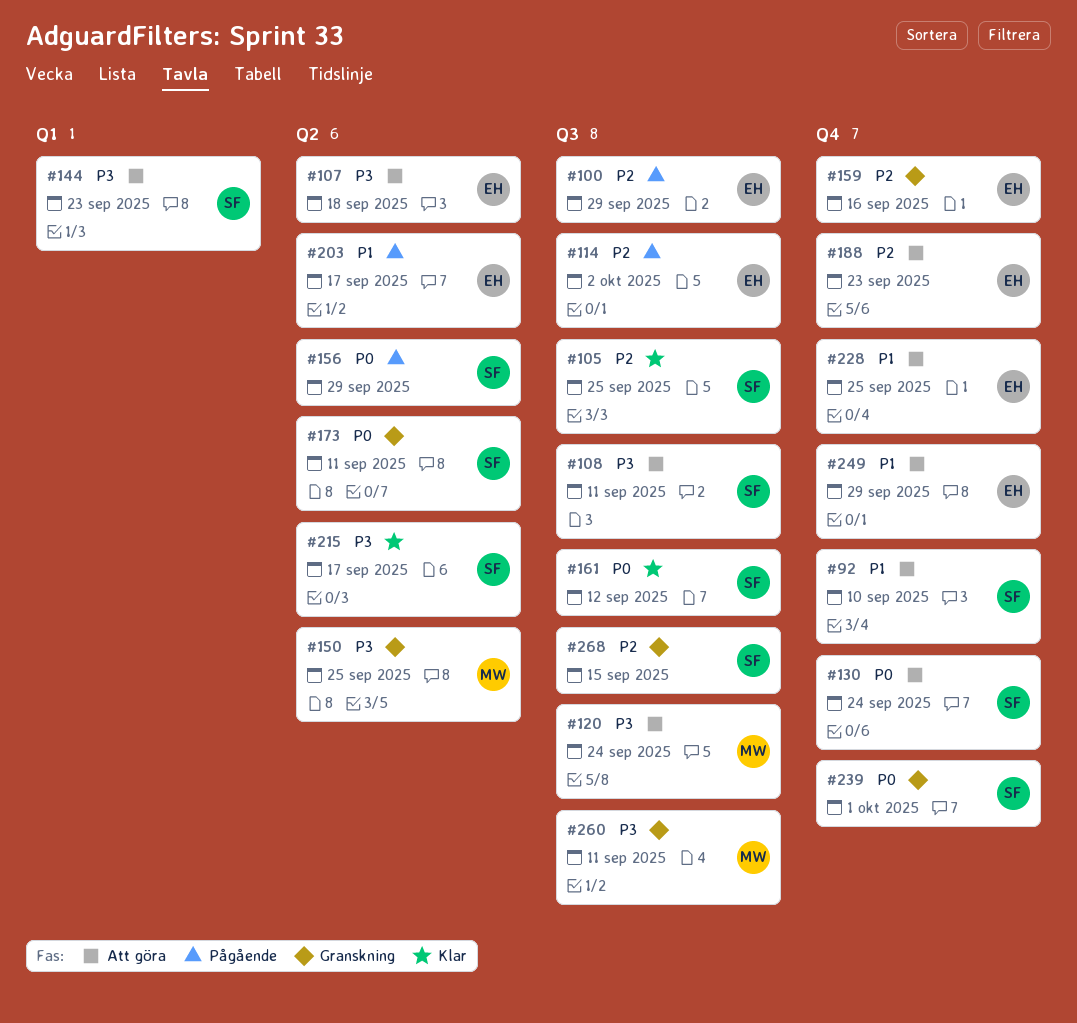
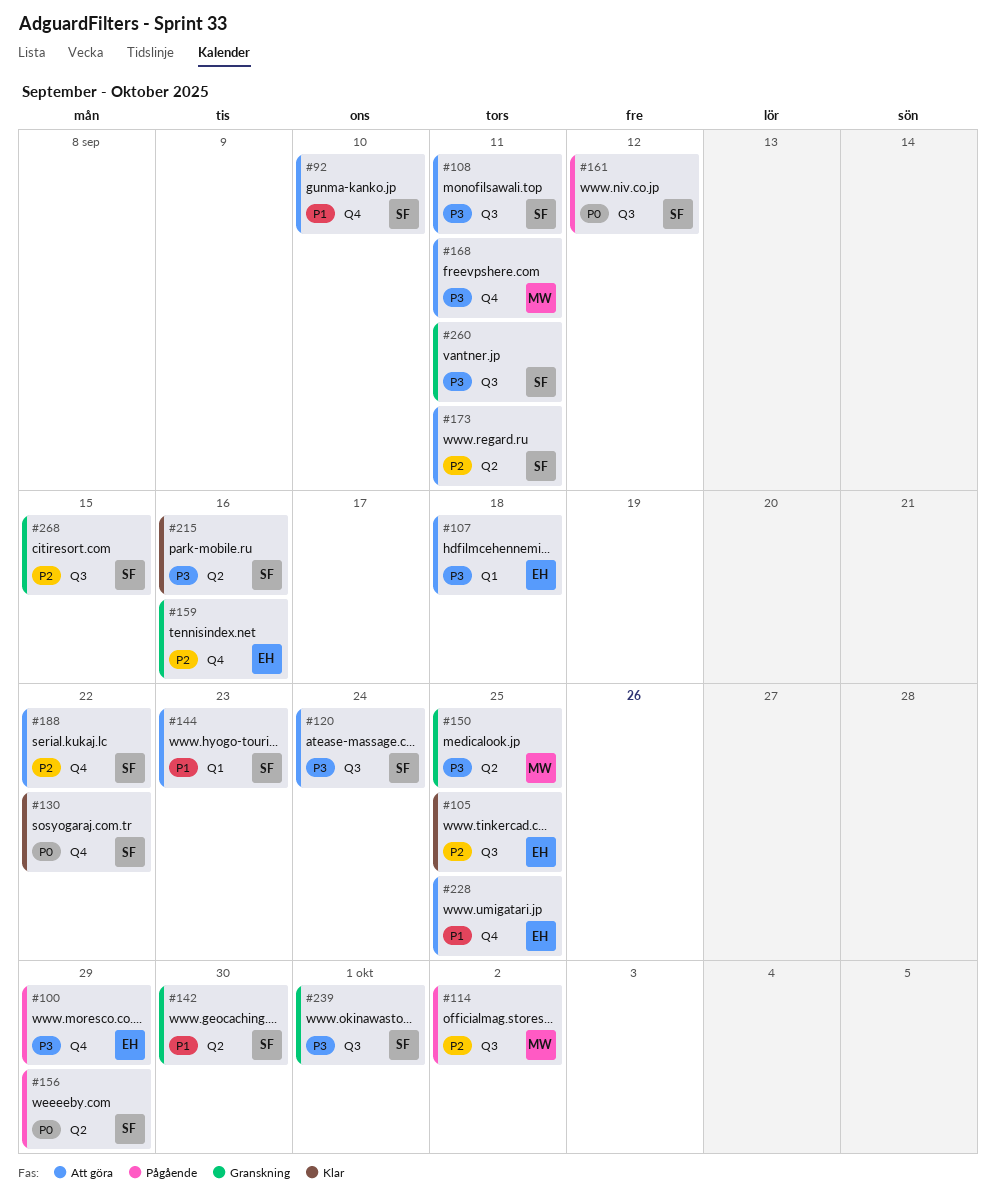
#100, priority: P2 -> P3
#100, label: Q3 -> Q4
#105, owner: SF -> EH
#107, label: Q2 -> Q1
#114, owner: EH -> MW
#120, owner: MW -> SF
#130, status: Att göra -> Klar
#130, due: Sep 24 -> Sep 22
#142: none -> present
#144, priority: P3 -> P1
#161, status: Klar -> Pågående
#168: none -> present
#173, status: Granskning -> Att göra
#173, priority: P0 -> P2
#188, owner: EH -> SF
#188, due: Sep 23 -> Sep 22
#203: present -> none
#215, due: Sep 17 -> Sep 16
#239, priority: P0 -> P3
#239, label: Q4 -> Q3
#249: present -> none
#260, owner: MW -> SF

